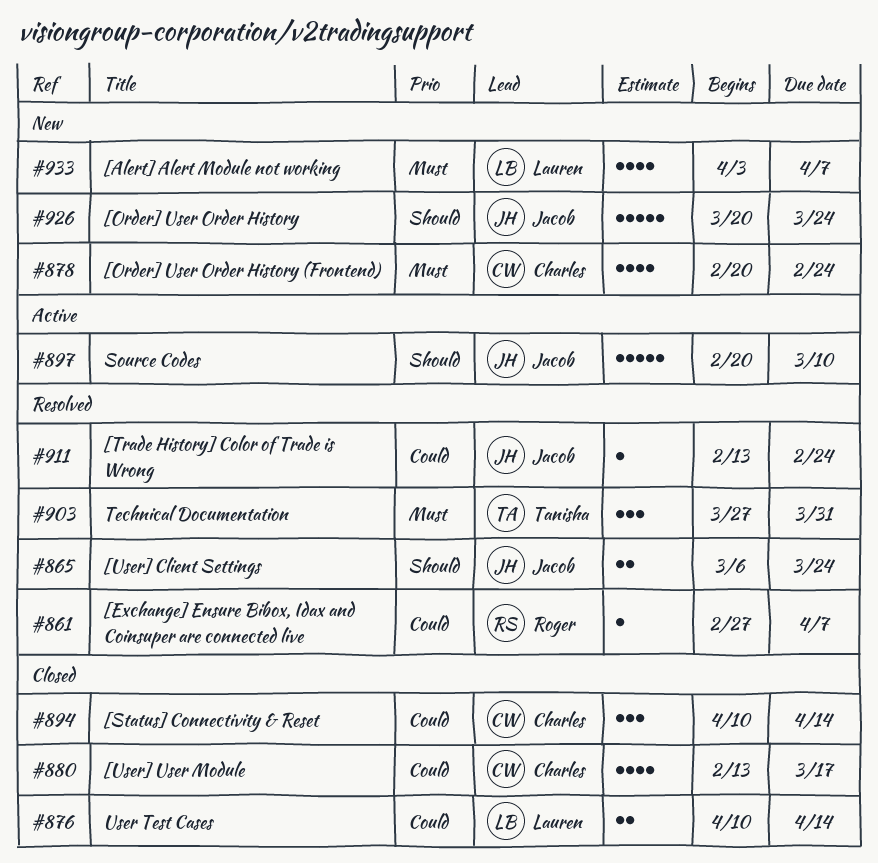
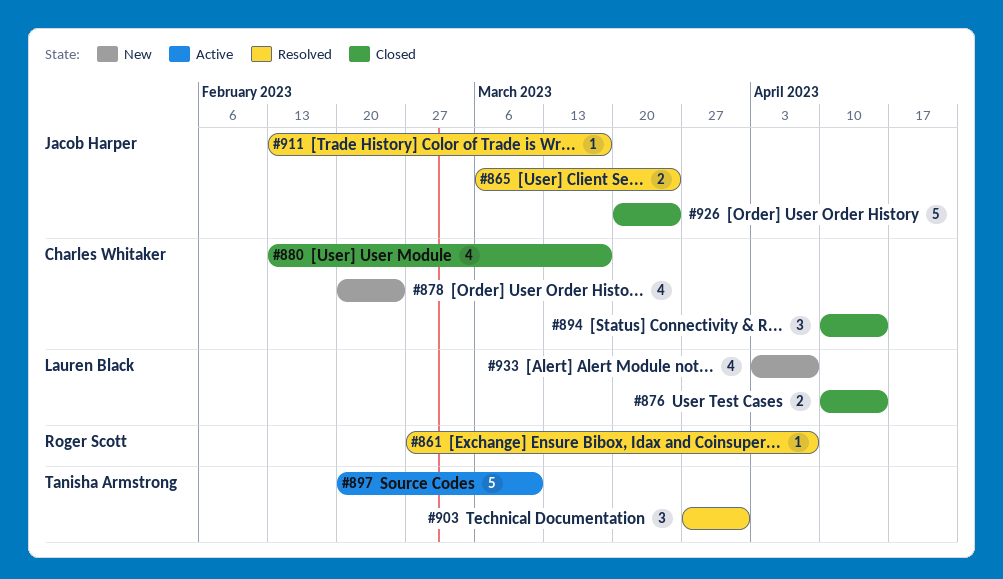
#897, owner: Jacob Harper -> Tanisha Armstrong
#911, due: Feb 24 -> Mar 17
#926, status: New -> Closed

